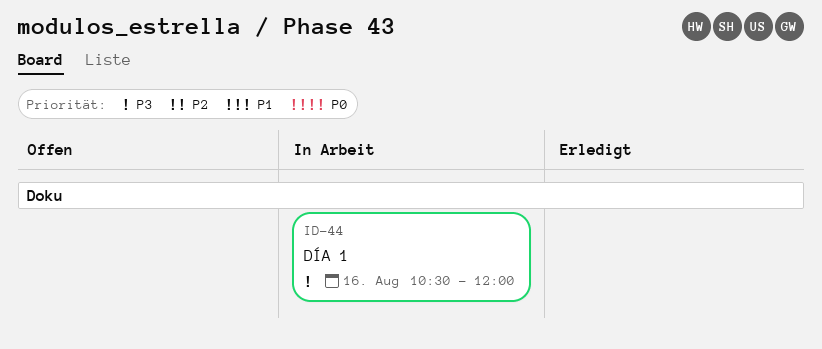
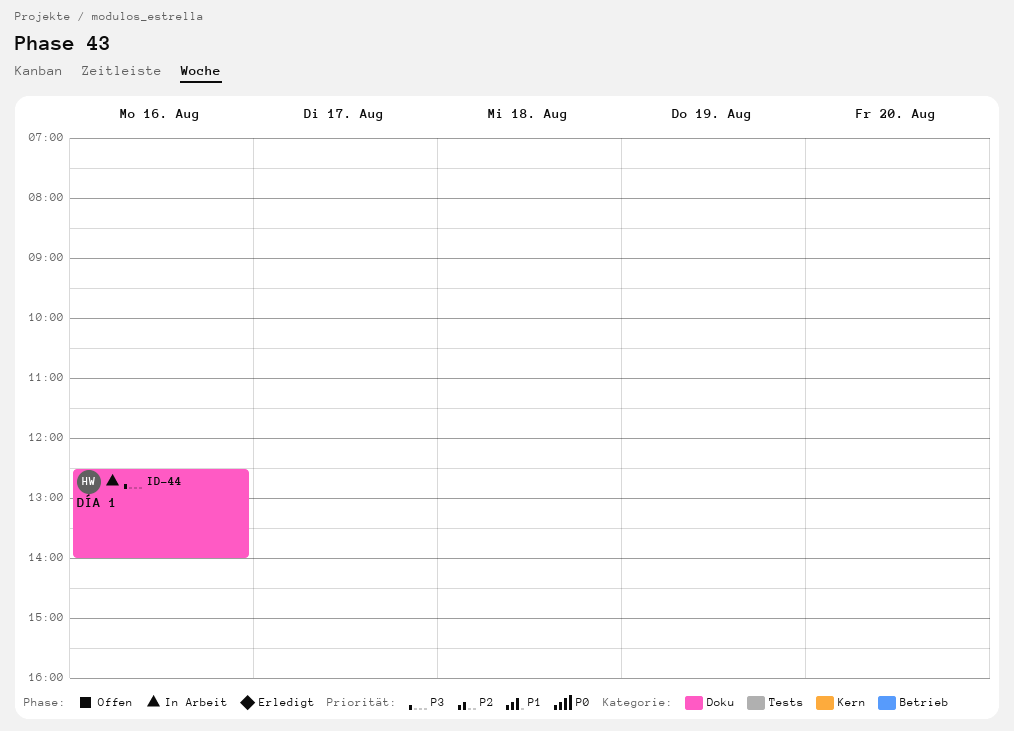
ID-44, begins: 10:30 -> 12:30
ID-44, ends: 12:00 -> 14:00

